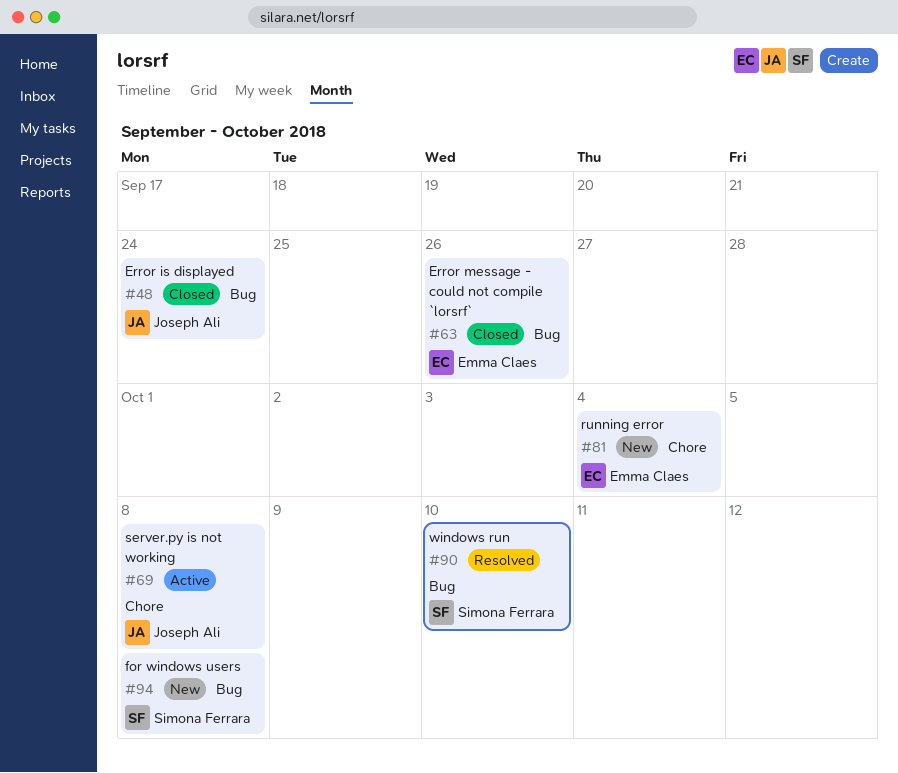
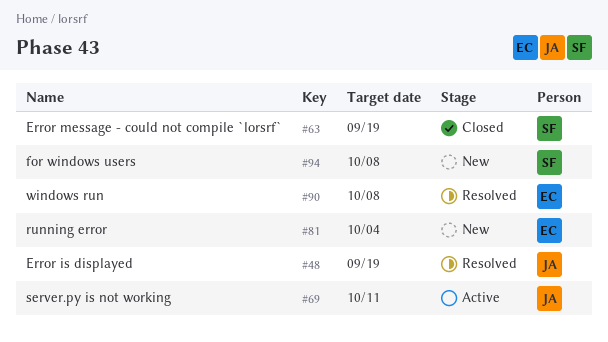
#48, status: Closed -> Resolved
#48, due: Sep 24 -> Sep 19
#63, owner: Emma Claes -> Simona Ferrara
#63, due: Sep 26 -> Sep 19
#69, due: Oct 8 -> Oct 11
#90, owner: Simona Ferrara -> Emma Claes
#90, due: Oct 10 -> Oct 8

